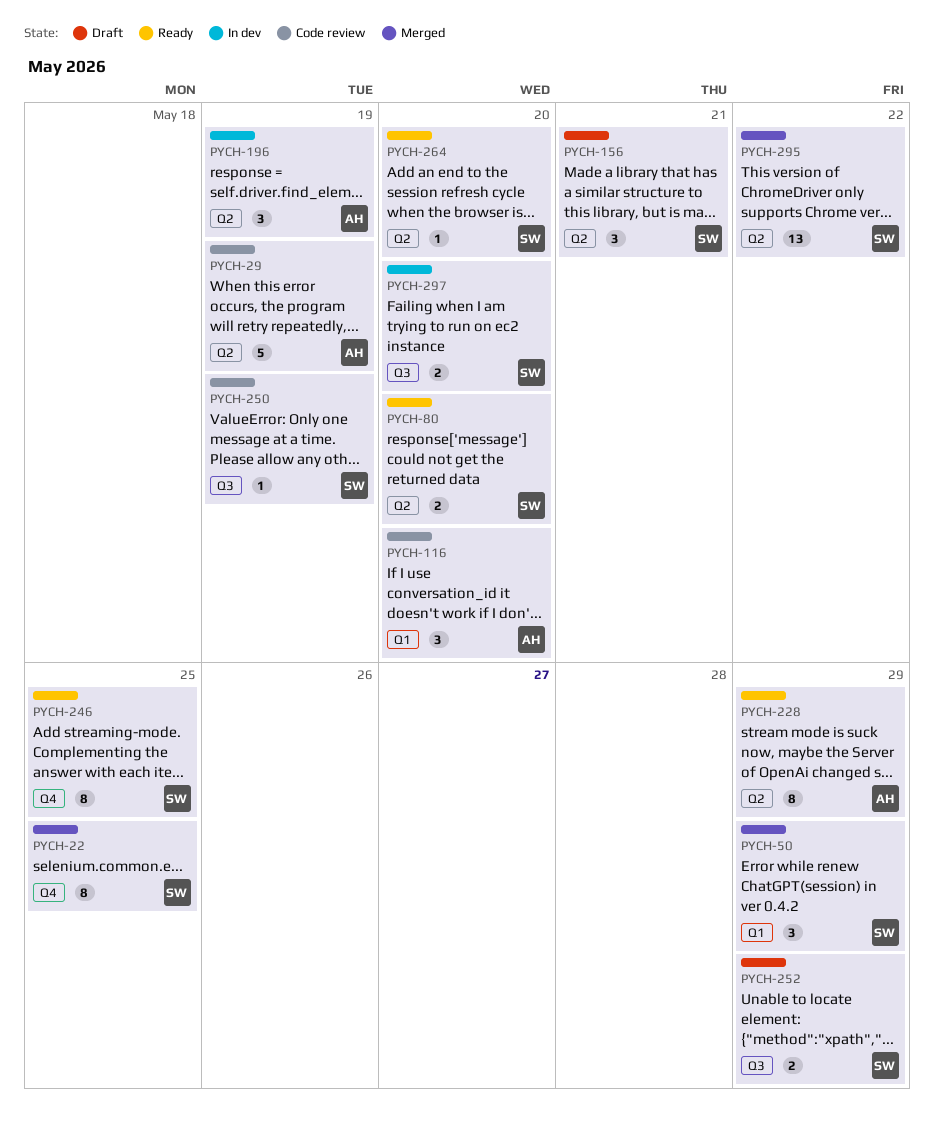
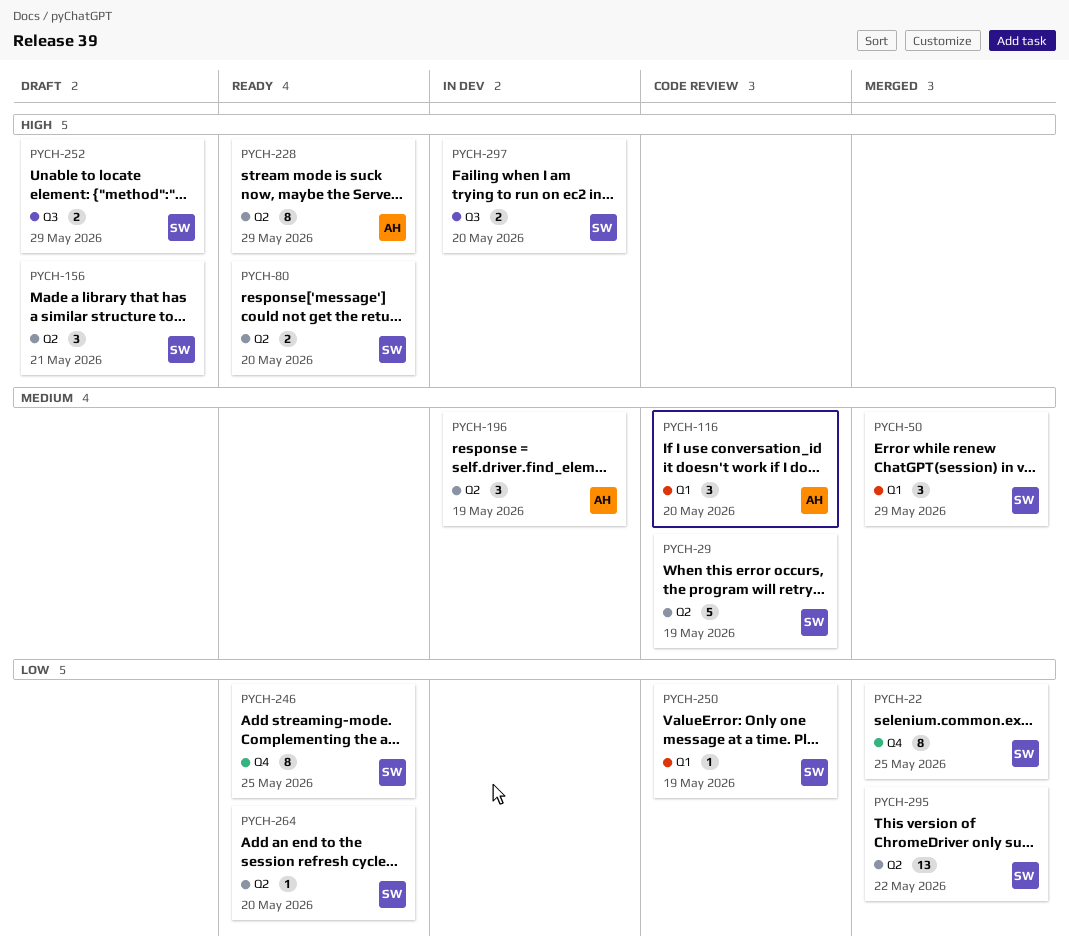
PYCH-29, owner: AH -> SW
PYCH-250, label: Q3 -> Q1

